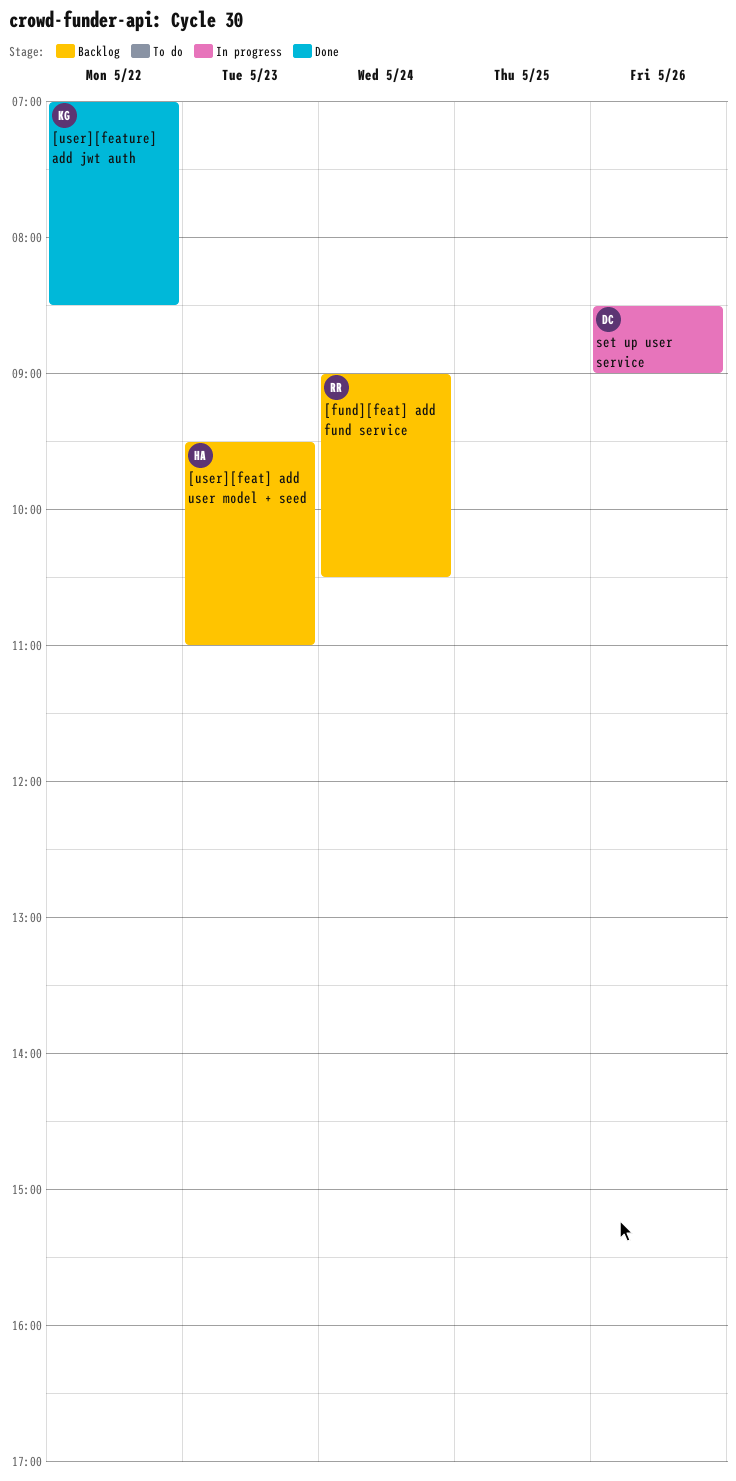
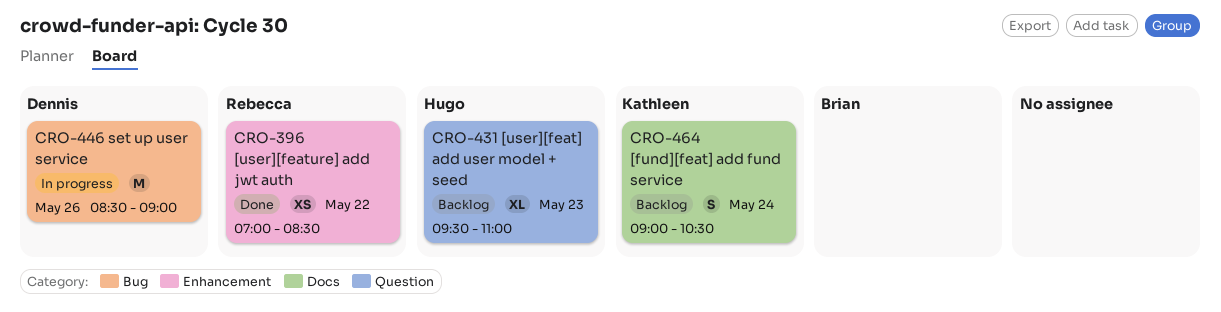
[fund][feat] add fund service, owner: Rebecca -> Kathleen
[user][feature] add jwt auth, owner: Kathleen -> Rebecca

